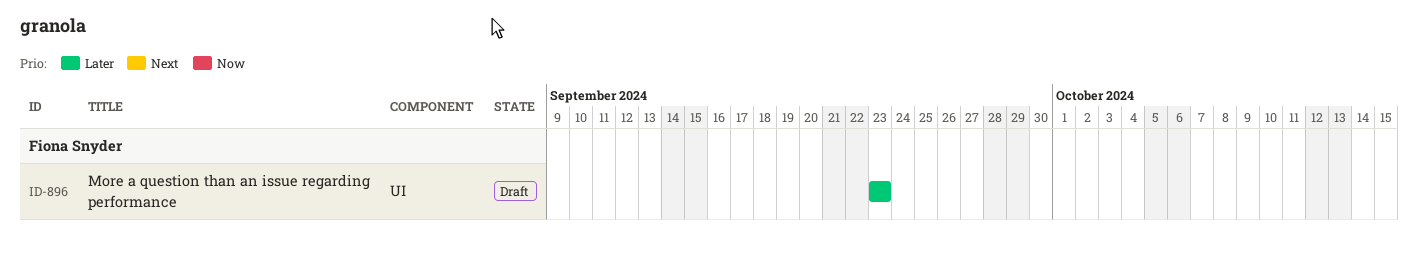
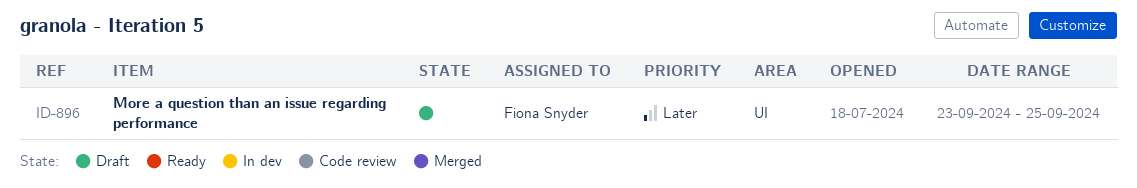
ID-896, due: Sep 23 -> Sep 25

